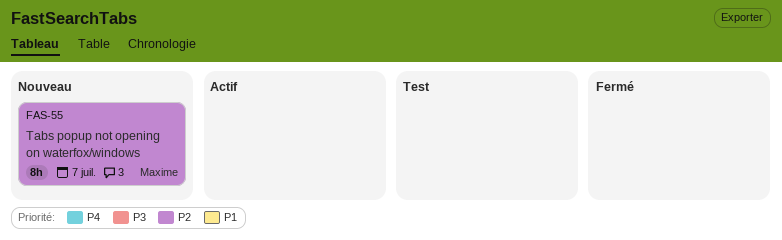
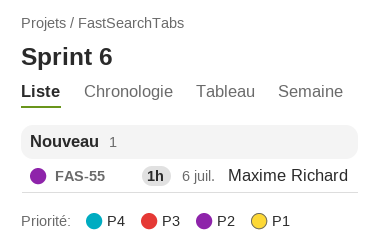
FAS-55, estimate: 8h -> 1h
FAS-55, due: Jul 7 -> Jul 6

